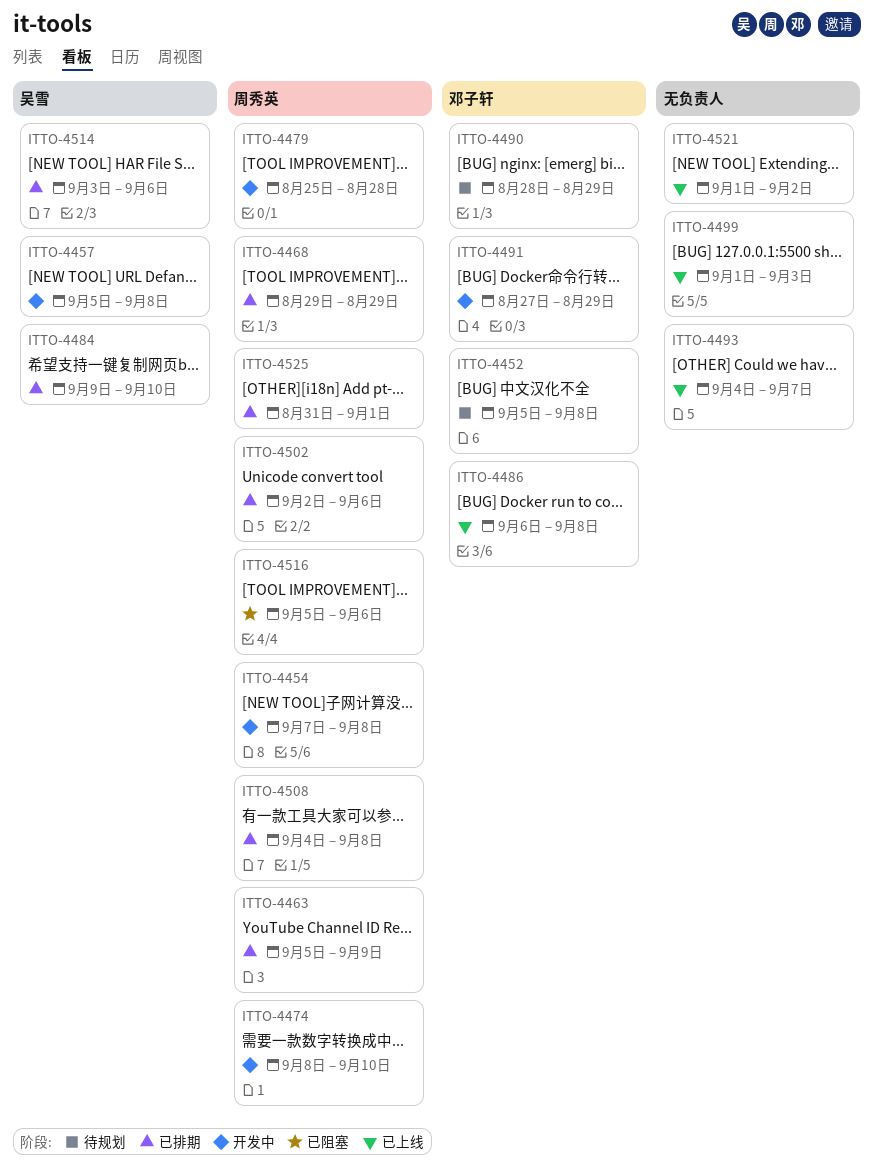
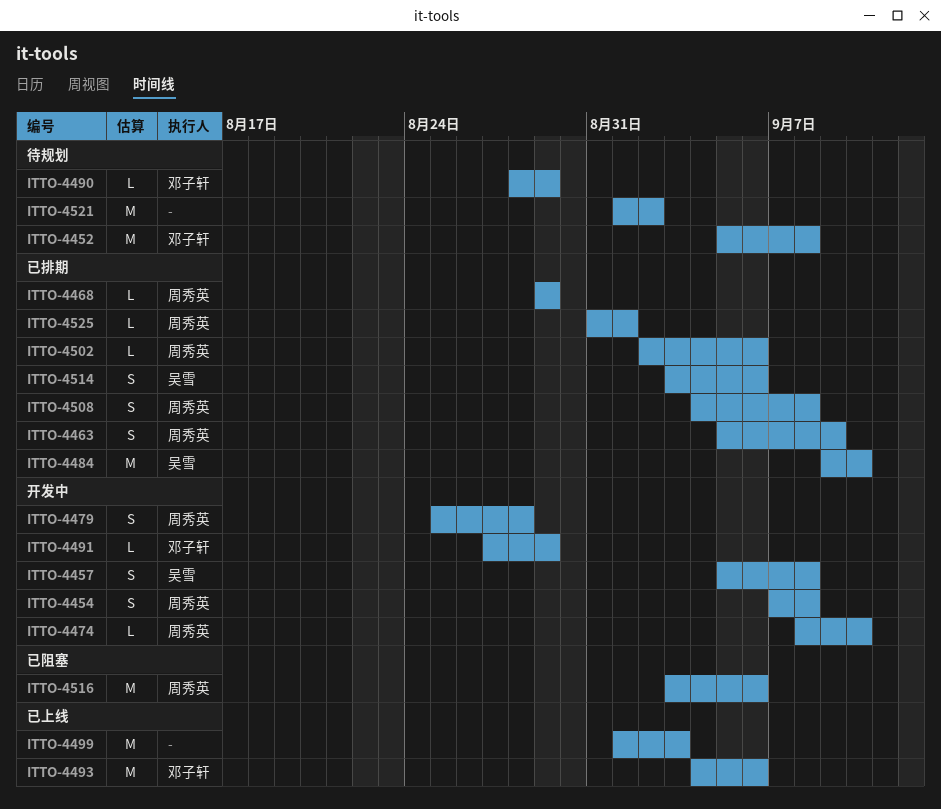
ITTO-4486: present -> none
ITTO-4493, owner: none -> 邓子轩
ITTO-4493, due: Sep 7 -> Sep 6
ITTO-4516, start: Sep 5 -> Sep 3
ITTO-4521, status: 已上线 -> 待规划

